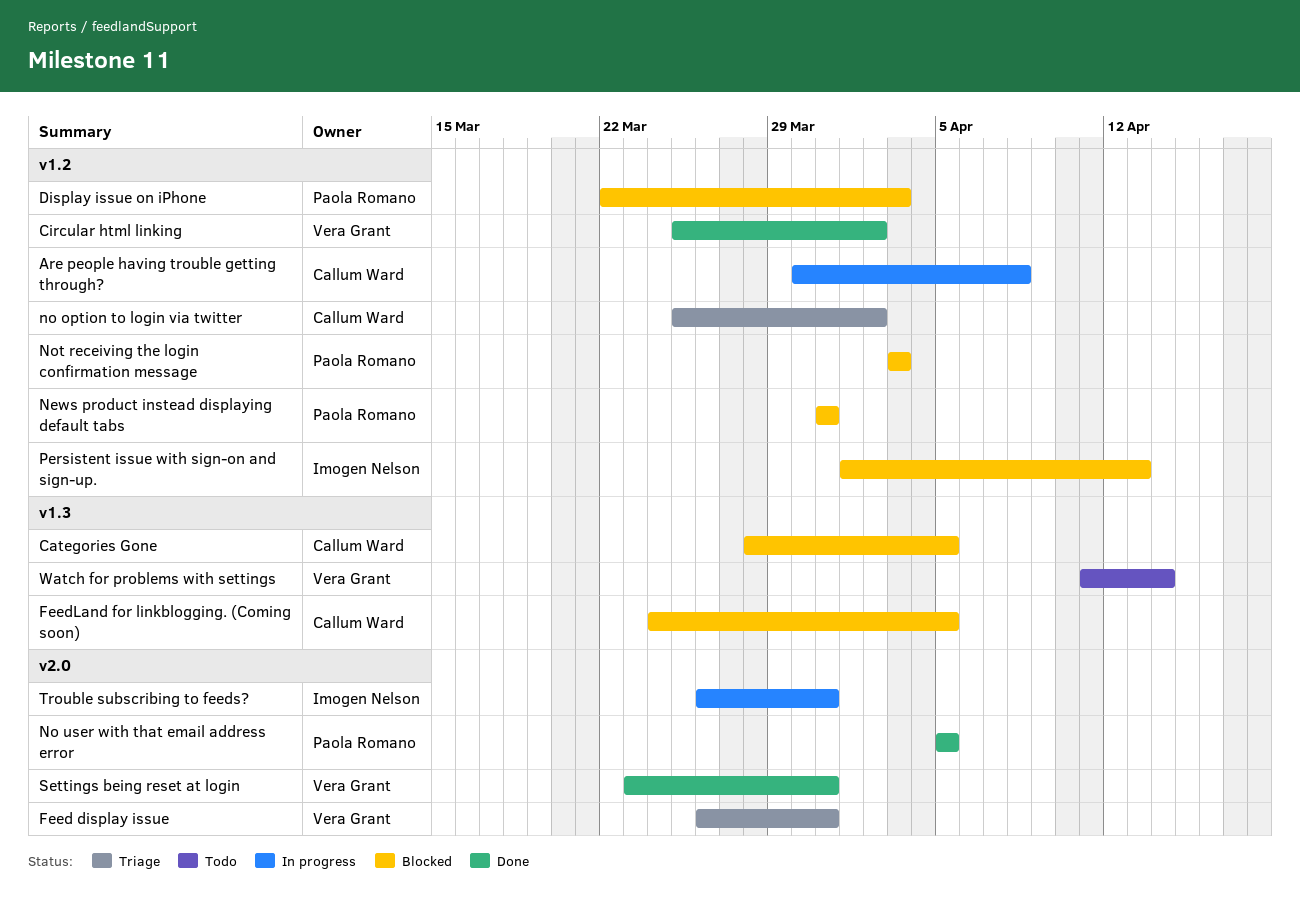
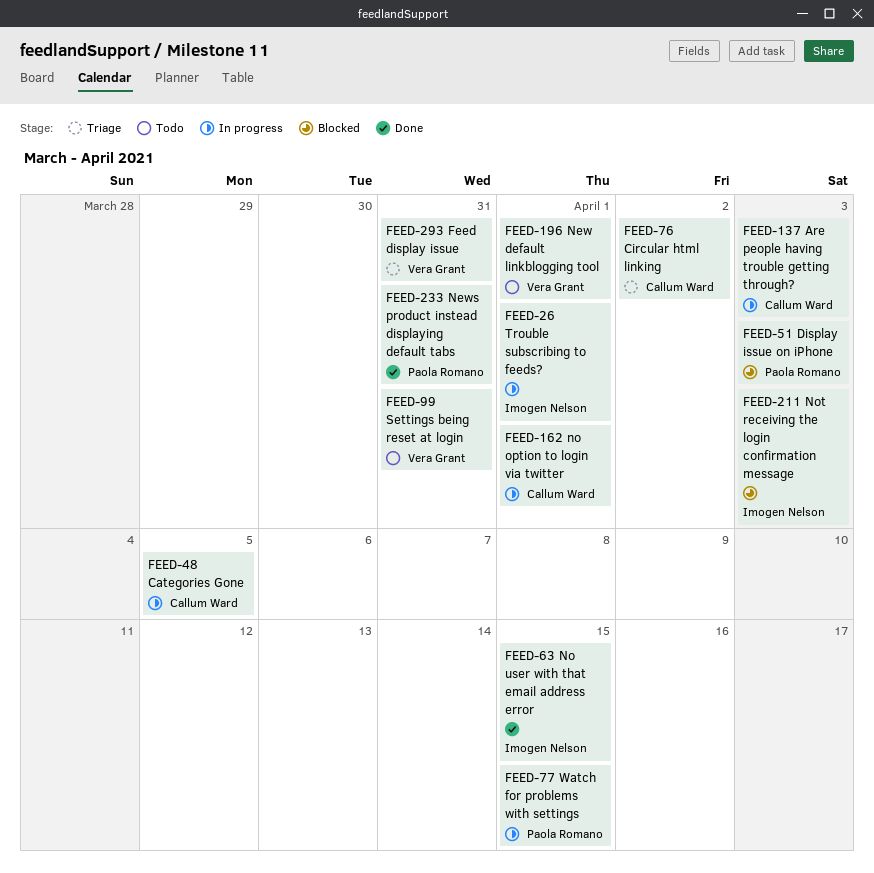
Are people having trouble getting through?, due: Apr 8 -> Apr 3
Categories Gone, status: Blocked -> In progress
Circular html linking, status: Done -> Triage
Circular html linking, owner: Vera Grant -> Callum Ward
FeedLand for linkblogging. (Coming soon): present -> none
New default linkblogging tool: none -> present
News product instead displaying default tabs, status: Blocked -> Done
no option to login via twitter, status: Triage -> In progress
no option to login via twitter, due: Apr 2 -> Apr 1
No user with that email address error, owner: Paola Romano -> Imogen Nelson
No user with that email address error, due: Apr 5 -> Apr 15
Not receiving the login confirmation message, owner: Paola Romano -> Imogen Nelson
Persistent issue with sign-on and sign-up.: present -> none
Settings being reset at login, status: Done -> Todo
Trouble subscribing to feeds?, due: Mar 31 -> Apr 1
Watch for problems with settings, status: Todo -> In progress
Watch for problems with settings, owner: Vera Grant -> Paola Romano
Watch for problems with settings, due: Apr 14 -> Apr 15

